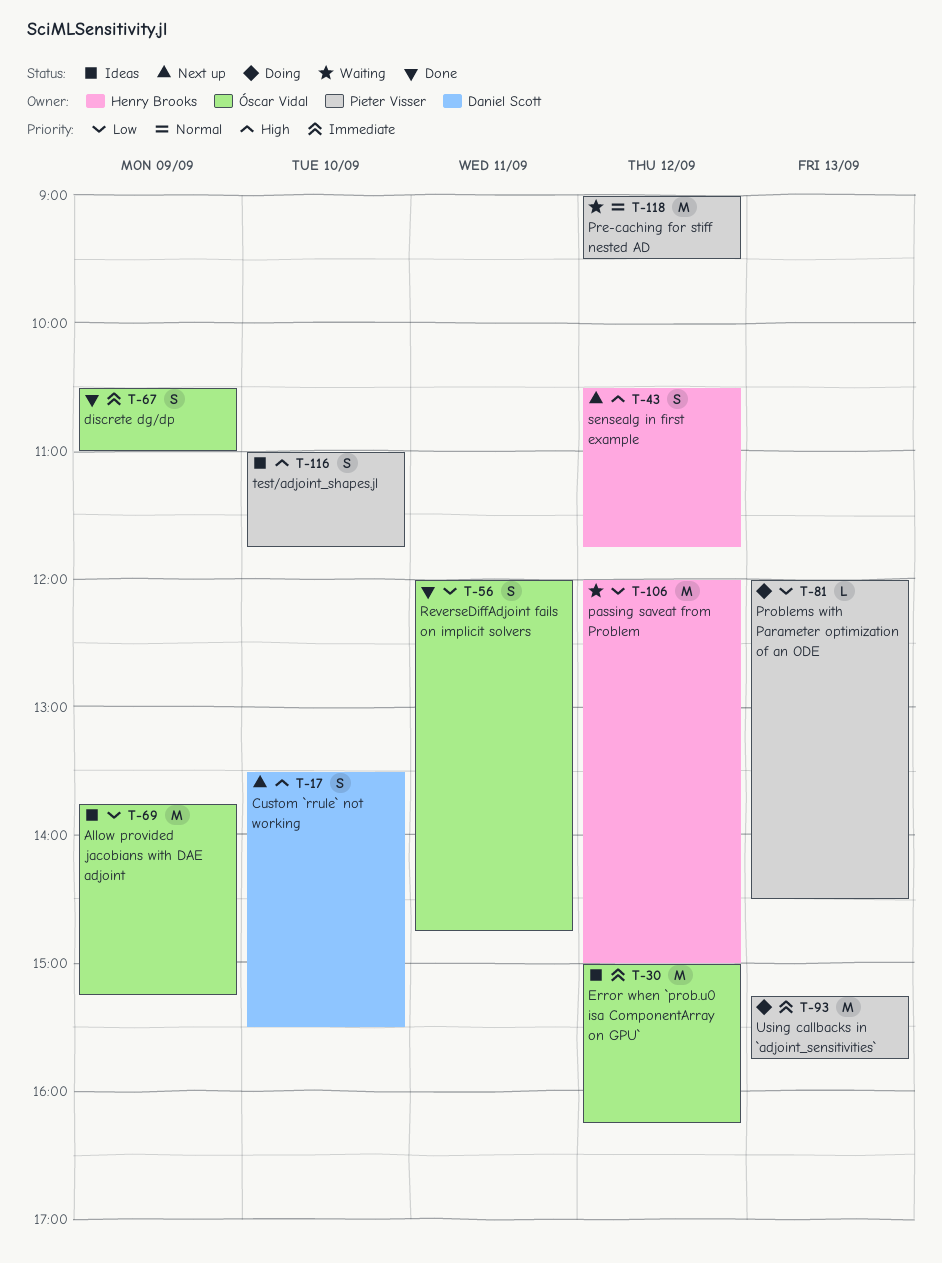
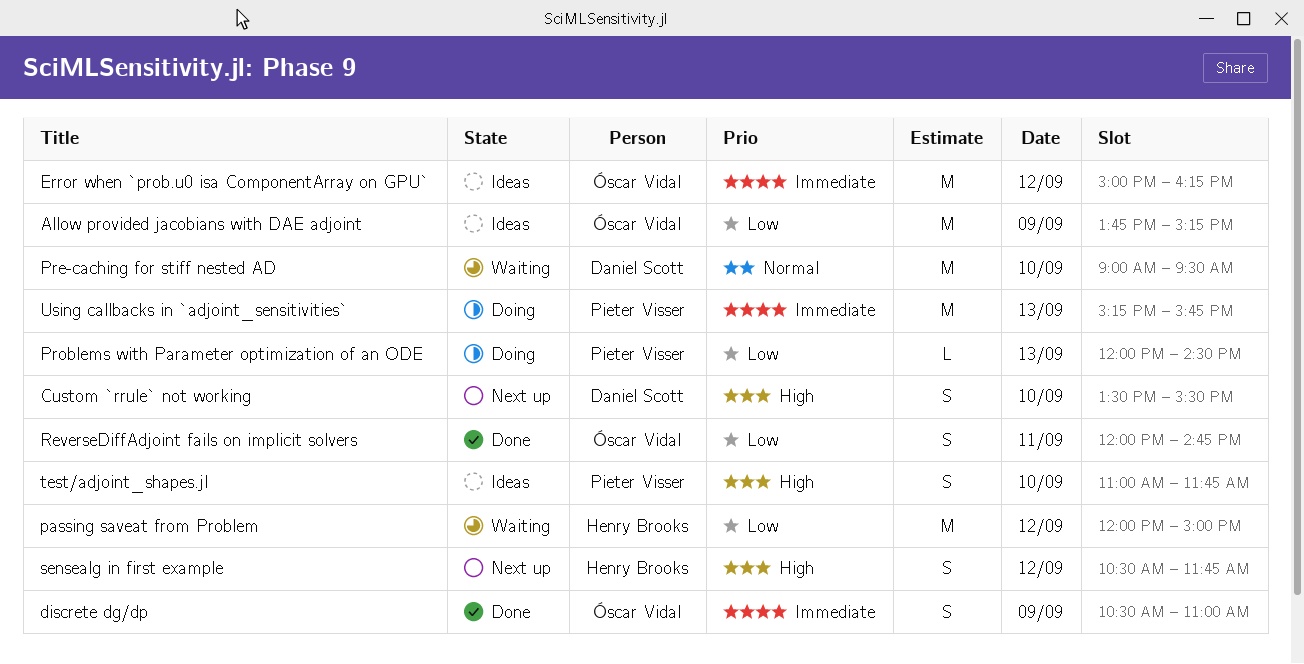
Pre-caching for stiff nested AD, owner: Pieter Visser -> Daniel Scott
Pre-caching for stiff nested AD, day: Sep 12 -> Sep 10

